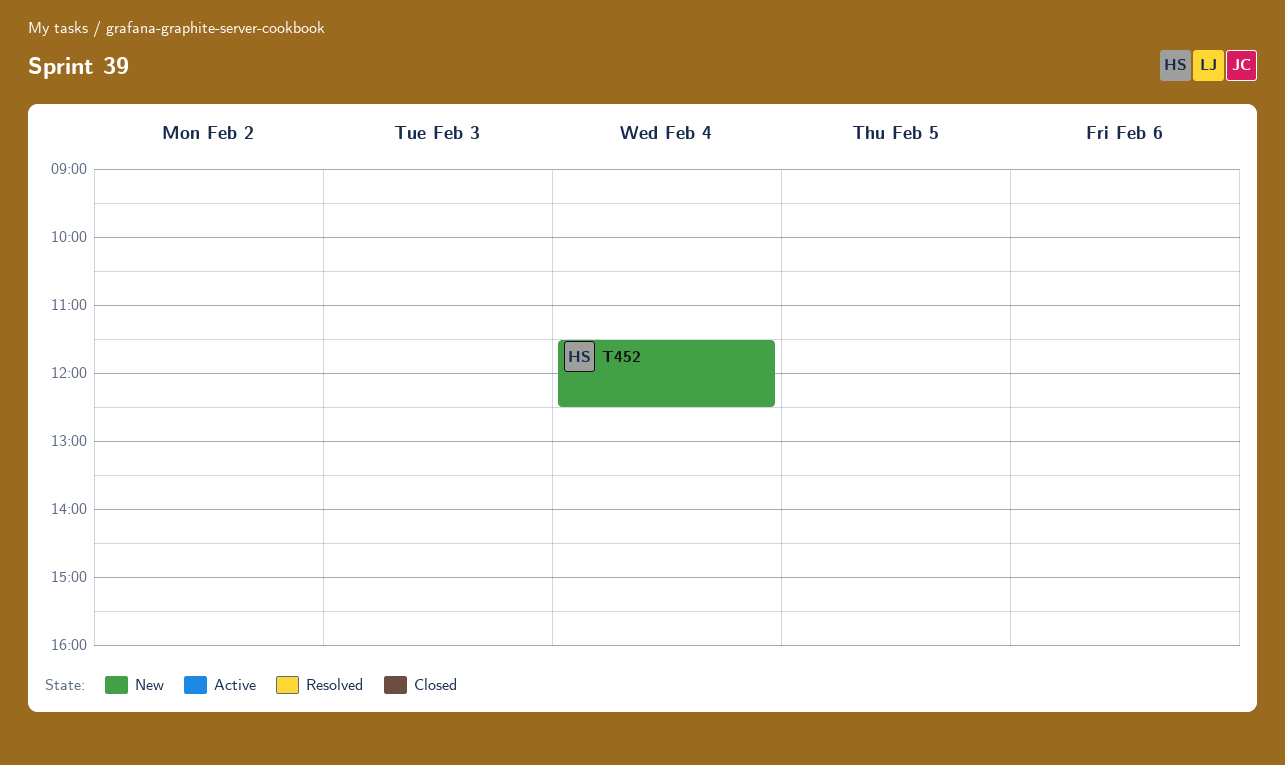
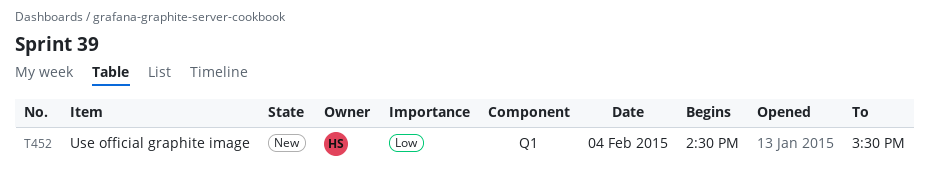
T452, begins: 11:30 -> 14:30
T452, ends: 12:30 -> 15:30

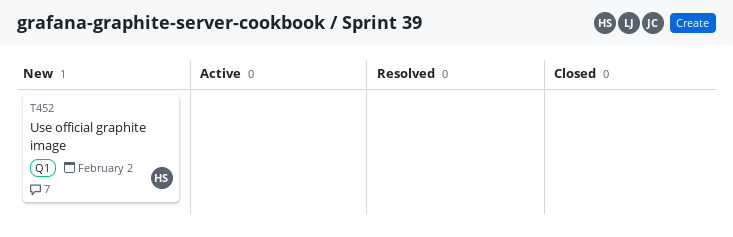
T452, day: Feb 4 -> Feb 2

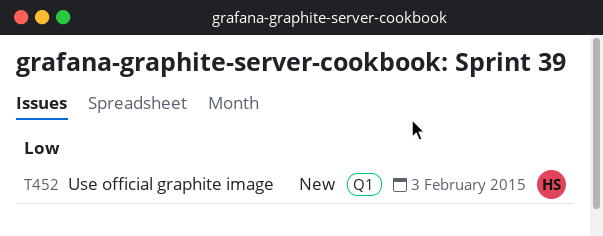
T452, day: Feb 2 -> Feb 3

